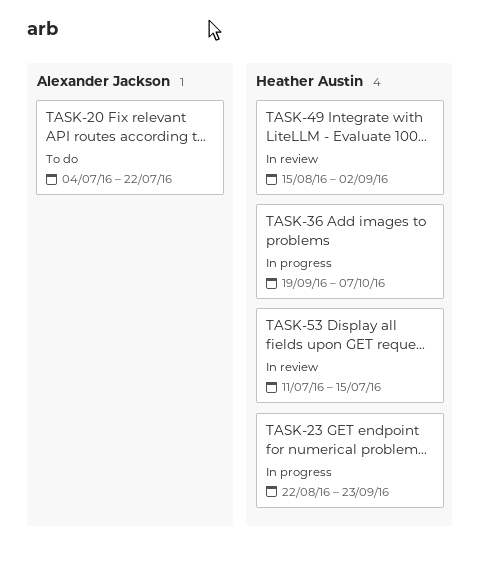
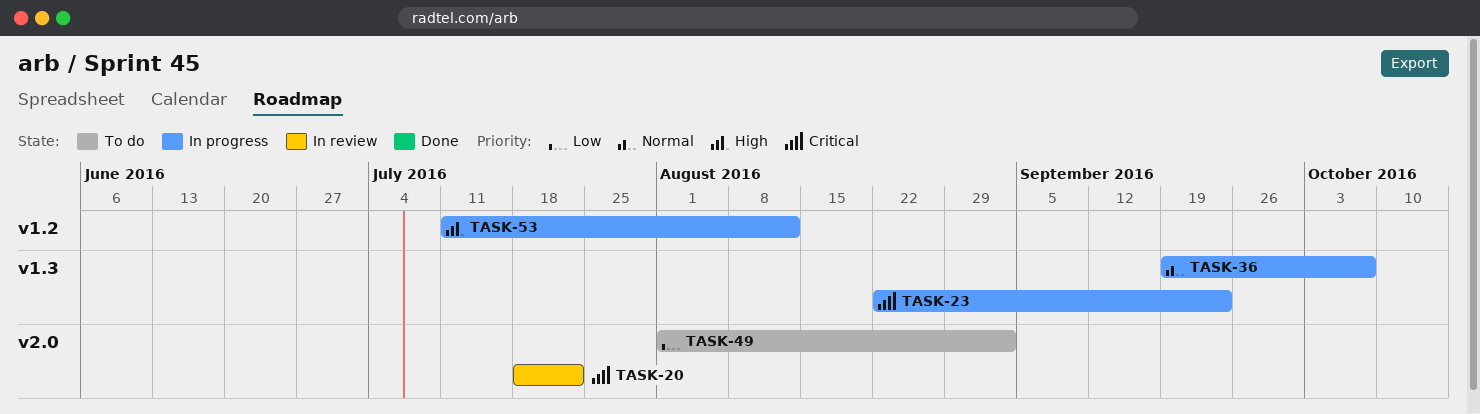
TASK-20, status: To do -> In review
TASK-20, start: Jul 4 -> Jul 18
TASK-49, status: In review -> To do
TASK-49, start: Aug 15 -> Aug 1
TASK-53, status: In review -> In progress
TASK-53, due: Jul 15 -> Aug 12

